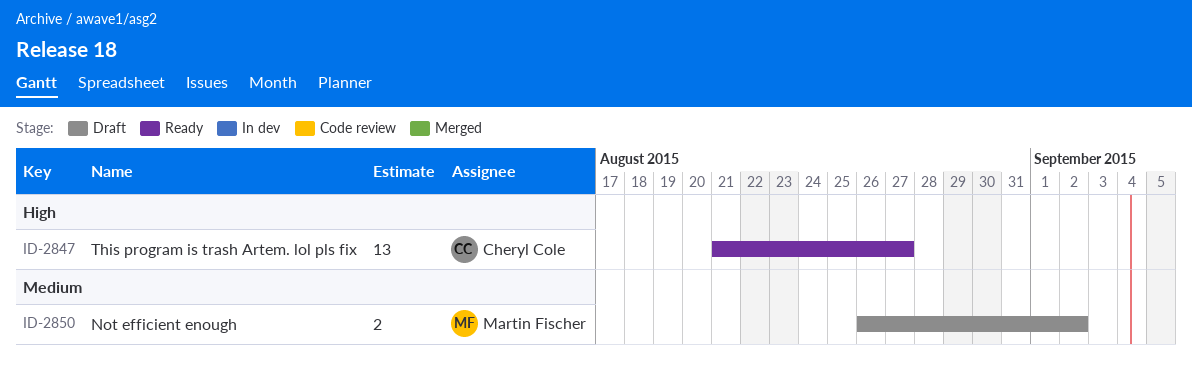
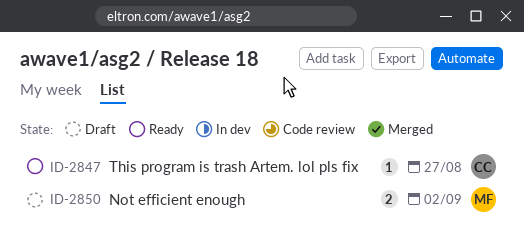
ID-2847, estimate: 13 -> 1

